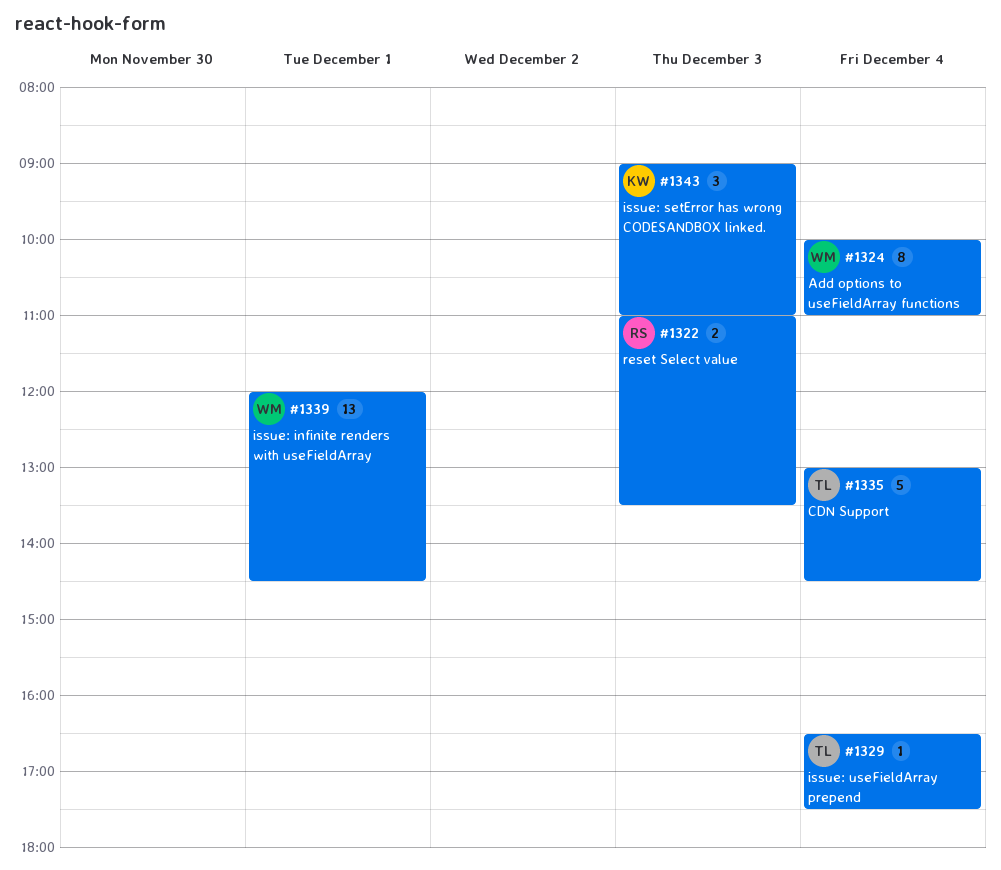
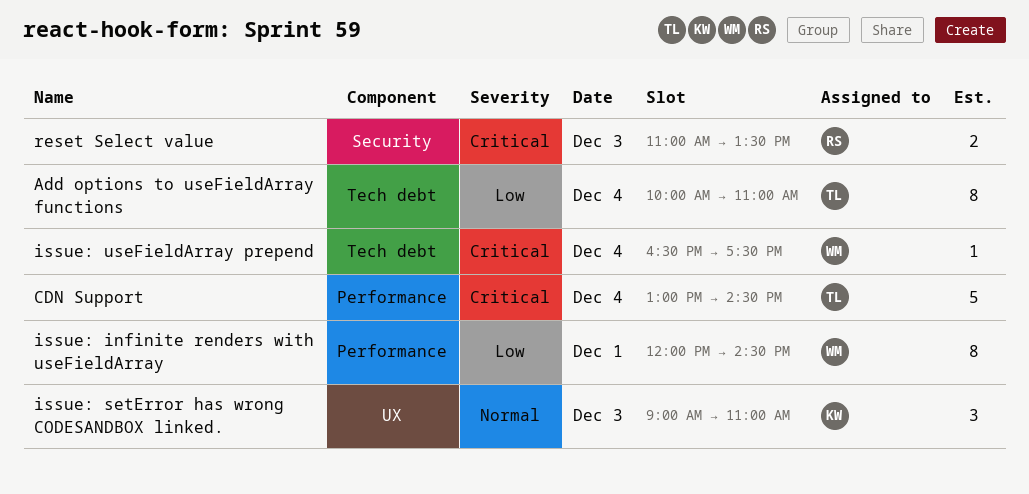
Add options to useFieldArray functions, owner: WM -> TL
issue: infinite renders with useFieldArray, estimate: 13 -> 8
issue: useFieldArray prepend, owner: TL -> WM

